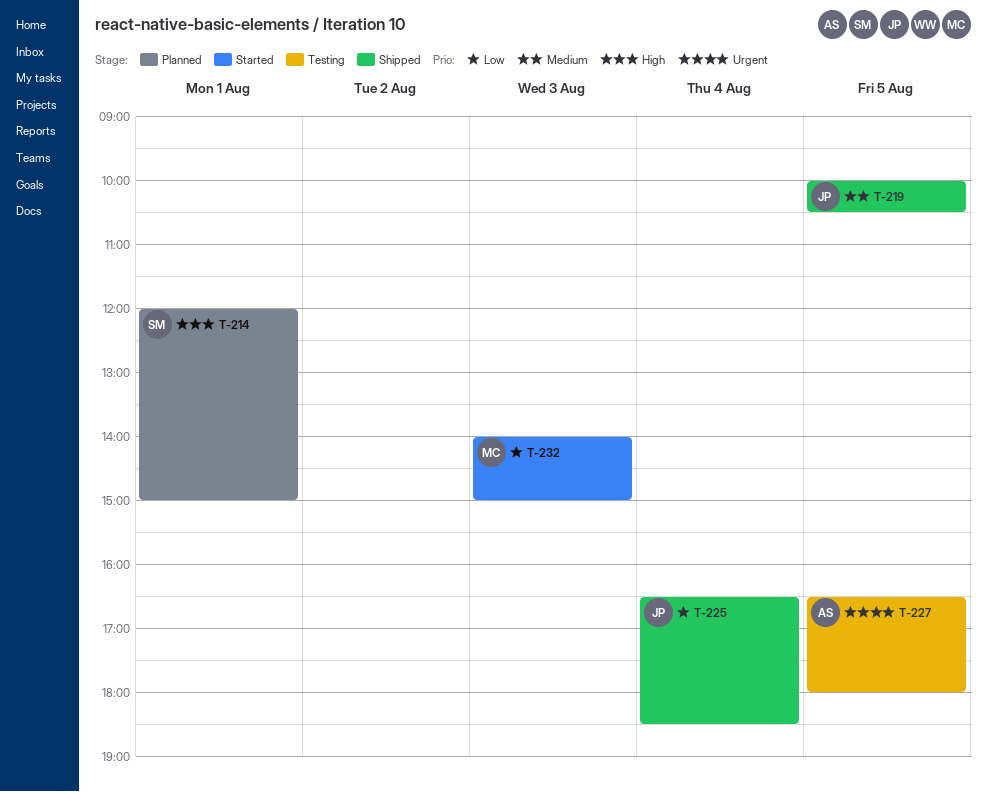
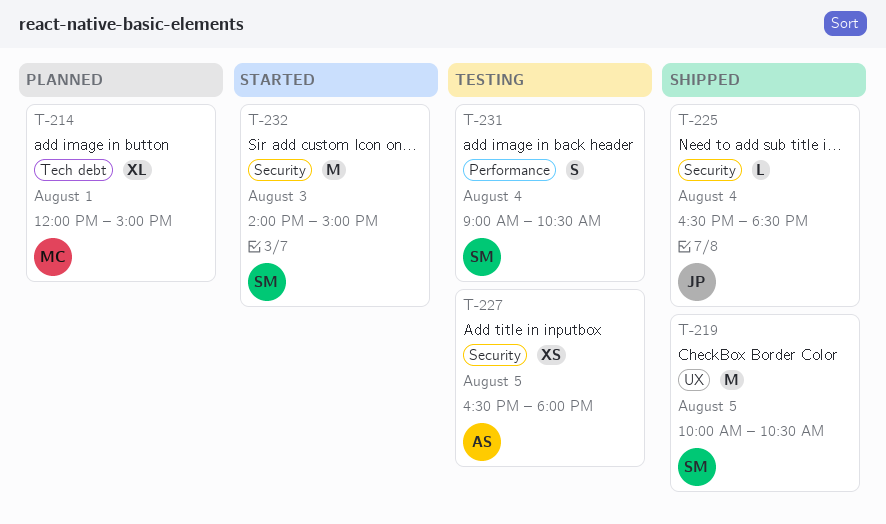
T-214, owner: SM -> MC
T-219, owner: JP -> SM
T-231: none -> present
T-232, owner: MC -> SM

